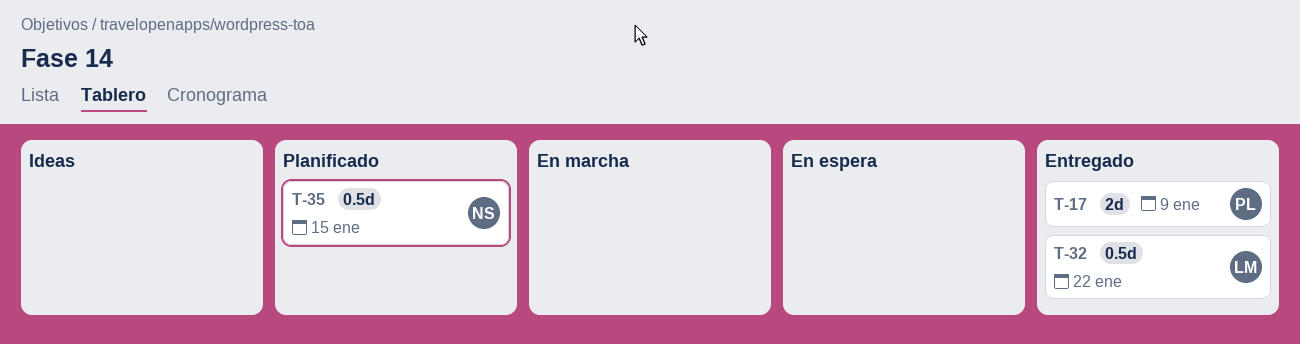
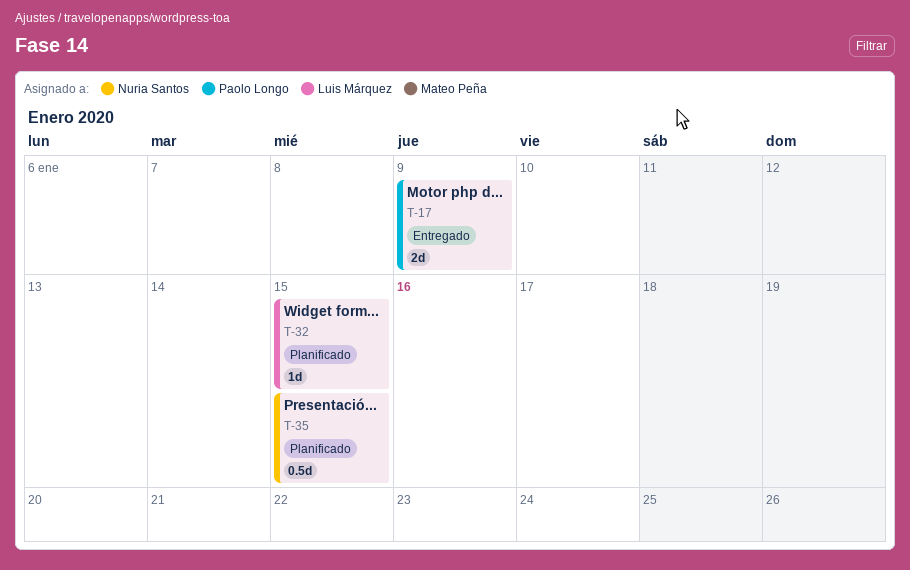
T-32, status: Entregado -> Planificado
T-32, estimate: 0.5d -> 1d
T-32, due: Jan 22 -> Jan 15

